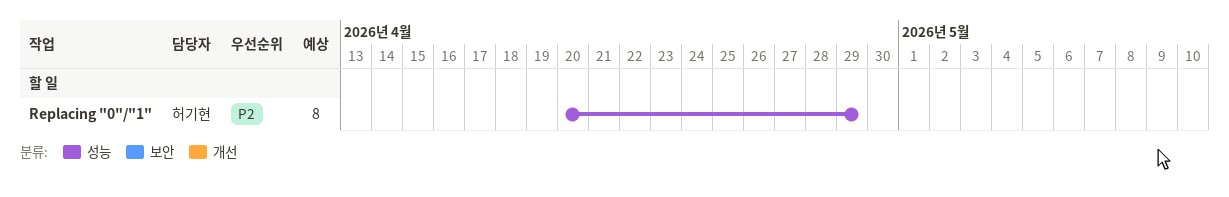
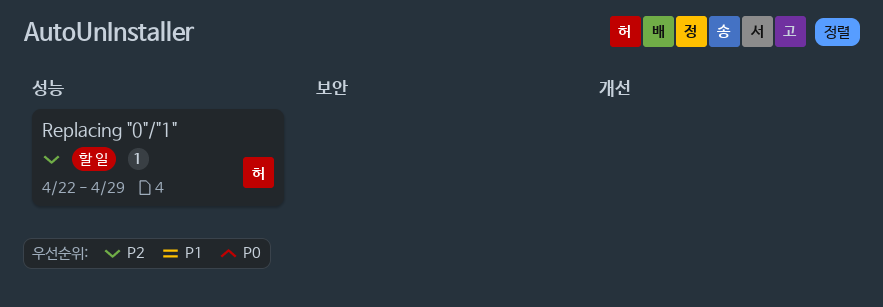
Replacing "0"/"1", estimate: 8 -> 1
Replacing "0"/"1", start: Apr 20 -> Apr 22

